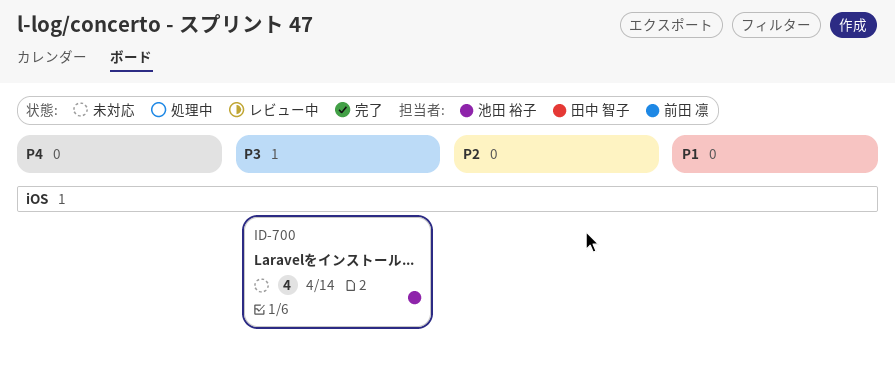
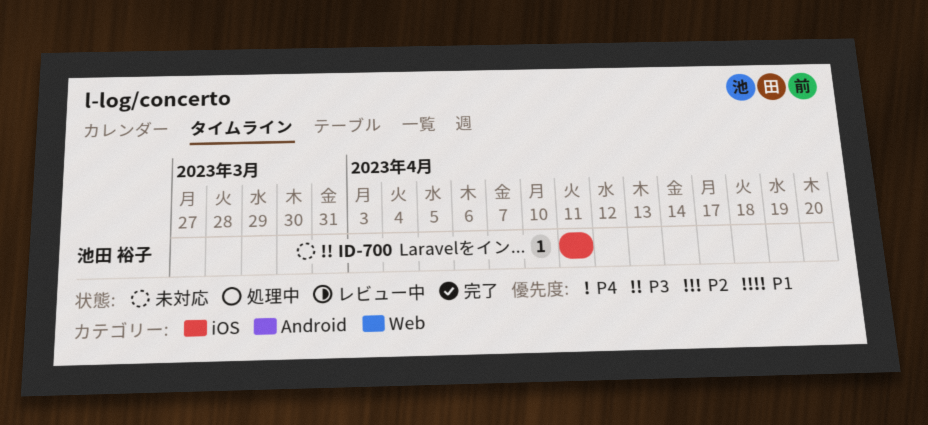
ID-700, estimate: 4 -> 1
ID-700, due: Apr 14 -> Apr 11

